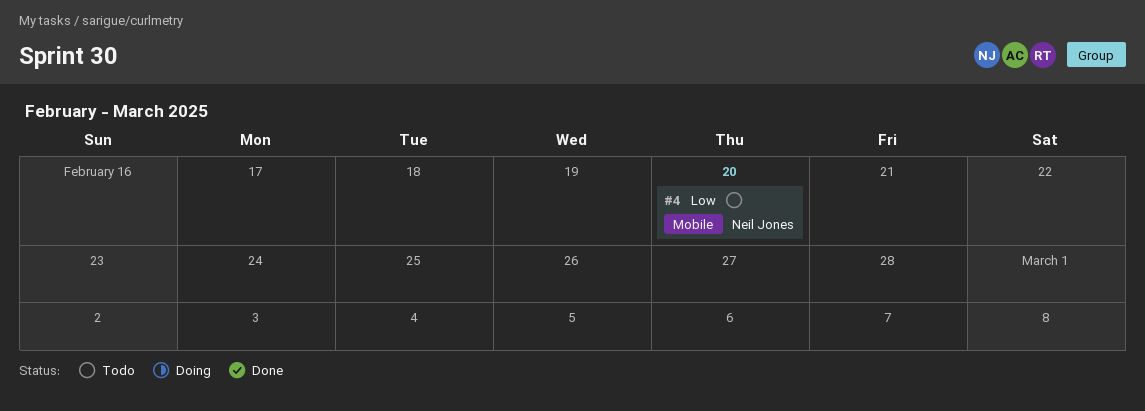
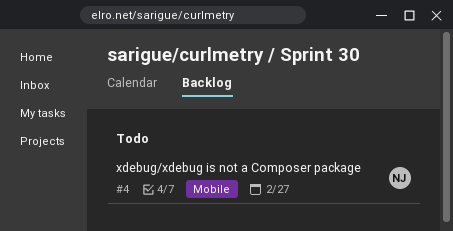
#4, due: Feb 20 -> Feb 27

